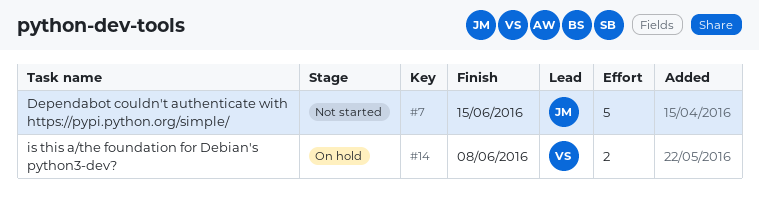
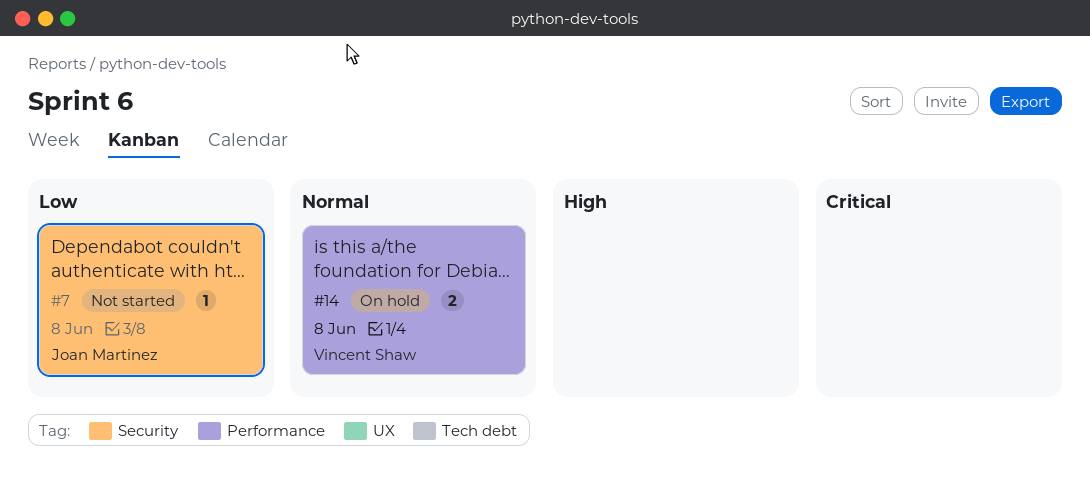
#7, estimate: 5 -> 1
#7, due: Jun 15 -> Jun 8

